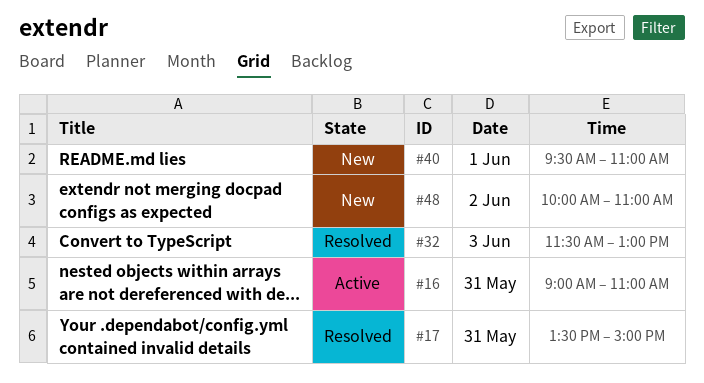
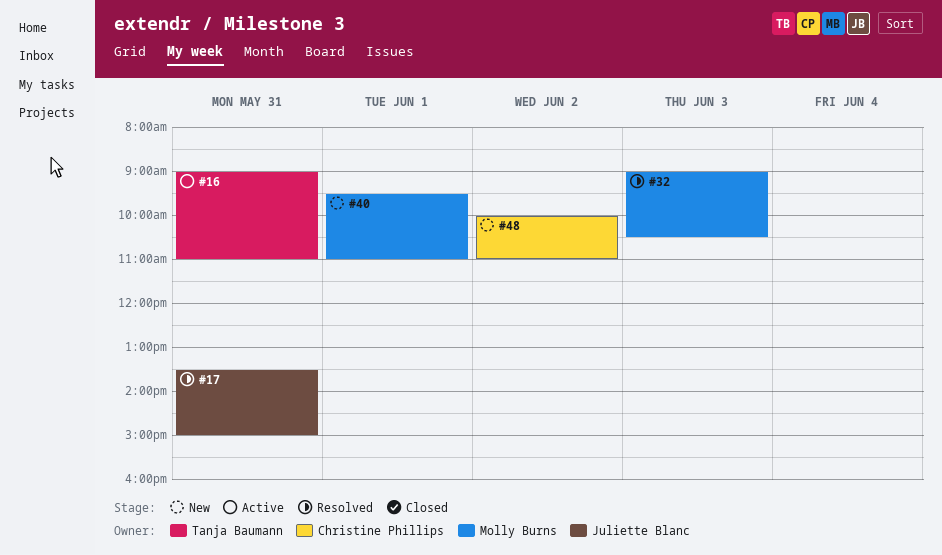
#32, begins: 11:30 -> 09:00
#32, ends: 13:00 -> 10:30

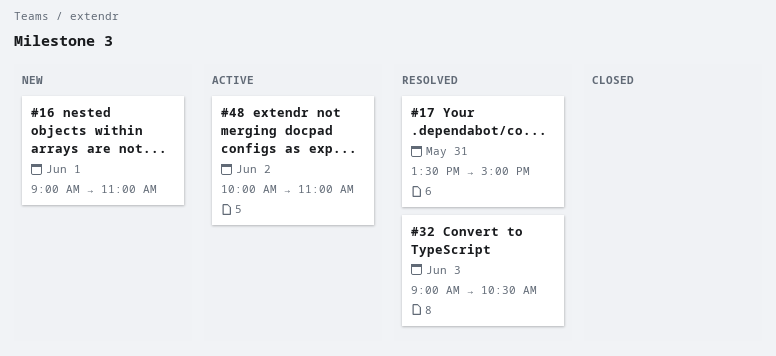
#16, status: Active -> New
#16, day: May 31 -> Jun 1
#40: present -> none
#48, status: New -> Active

